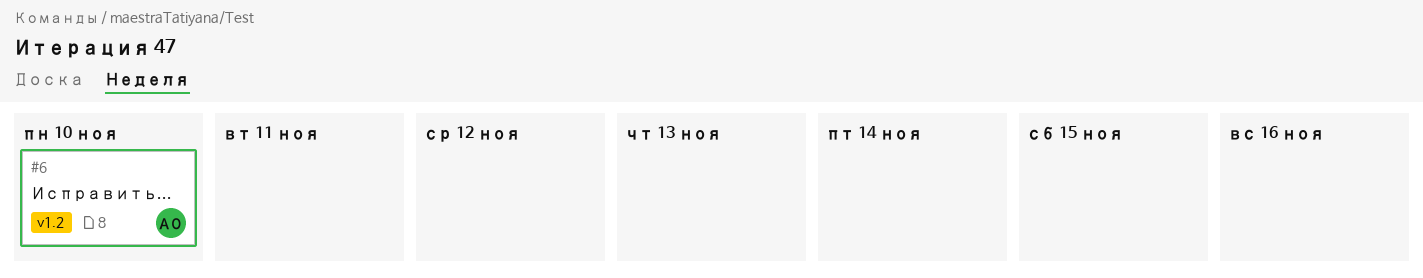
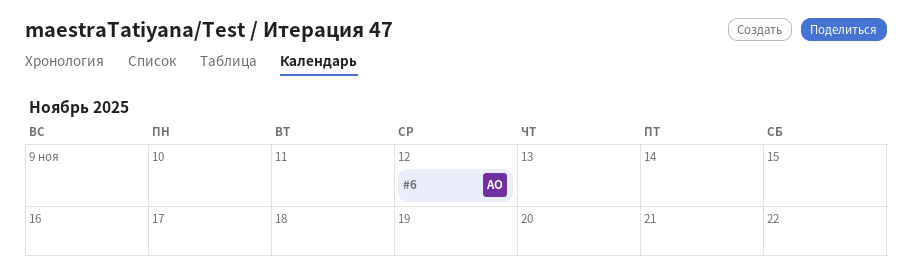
#6, due: Nov 10 -> Nov 12

